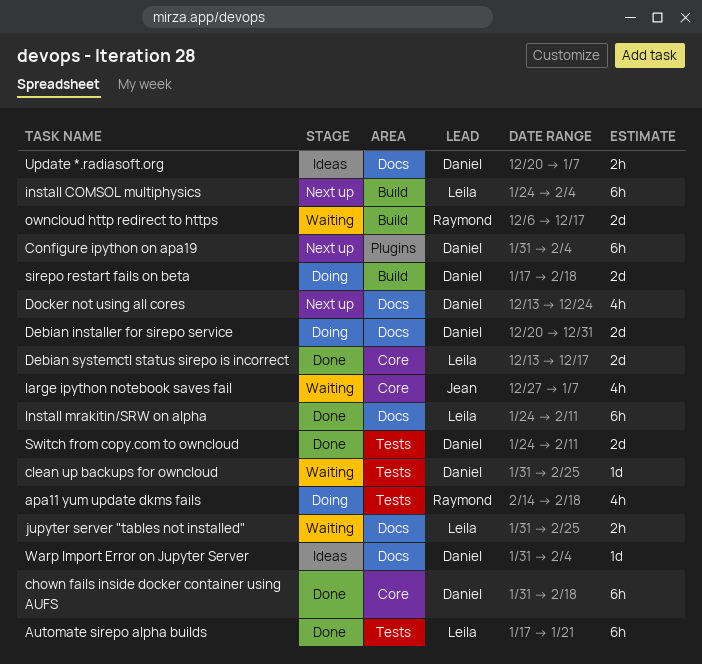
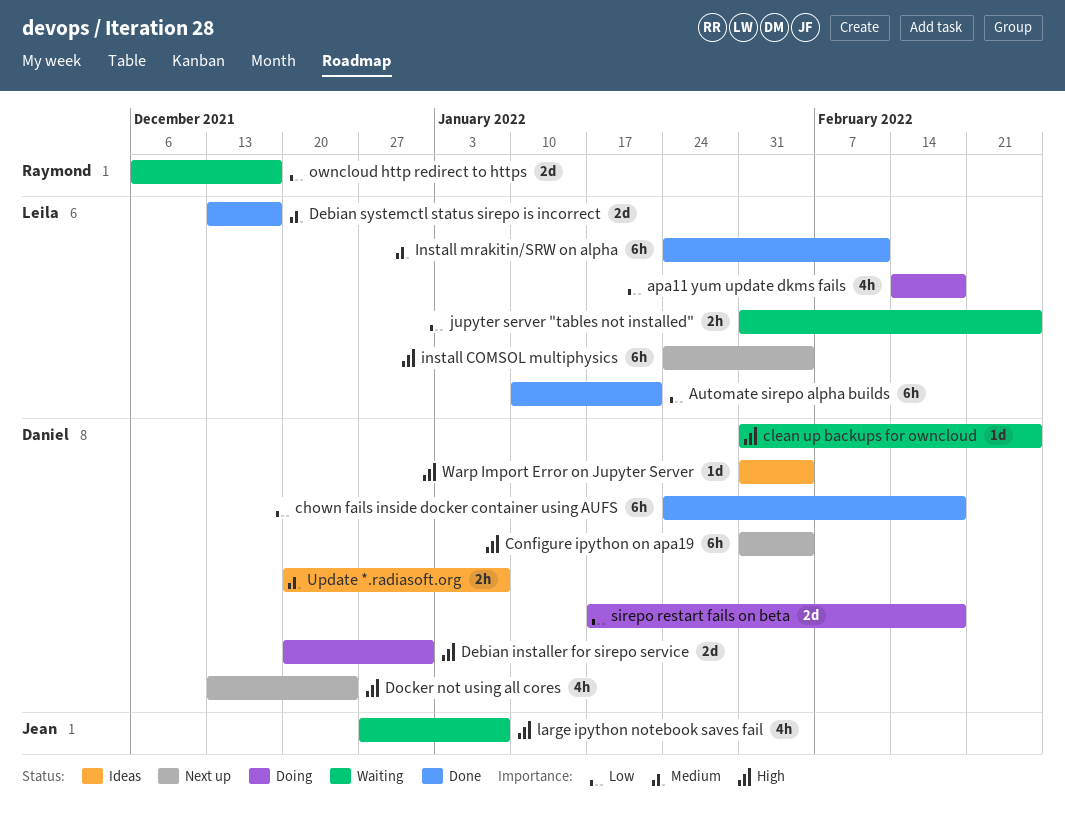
apa11 yum update dkms fails, owner: Raymond -> Leila
Automate sirepo alpha builds, start: Jan 17 -> Jan 10
chown fails inside docker container using AUFS, start: Jan 31 -> Jan 24
Switch from copy.com to owncloud: present -> none

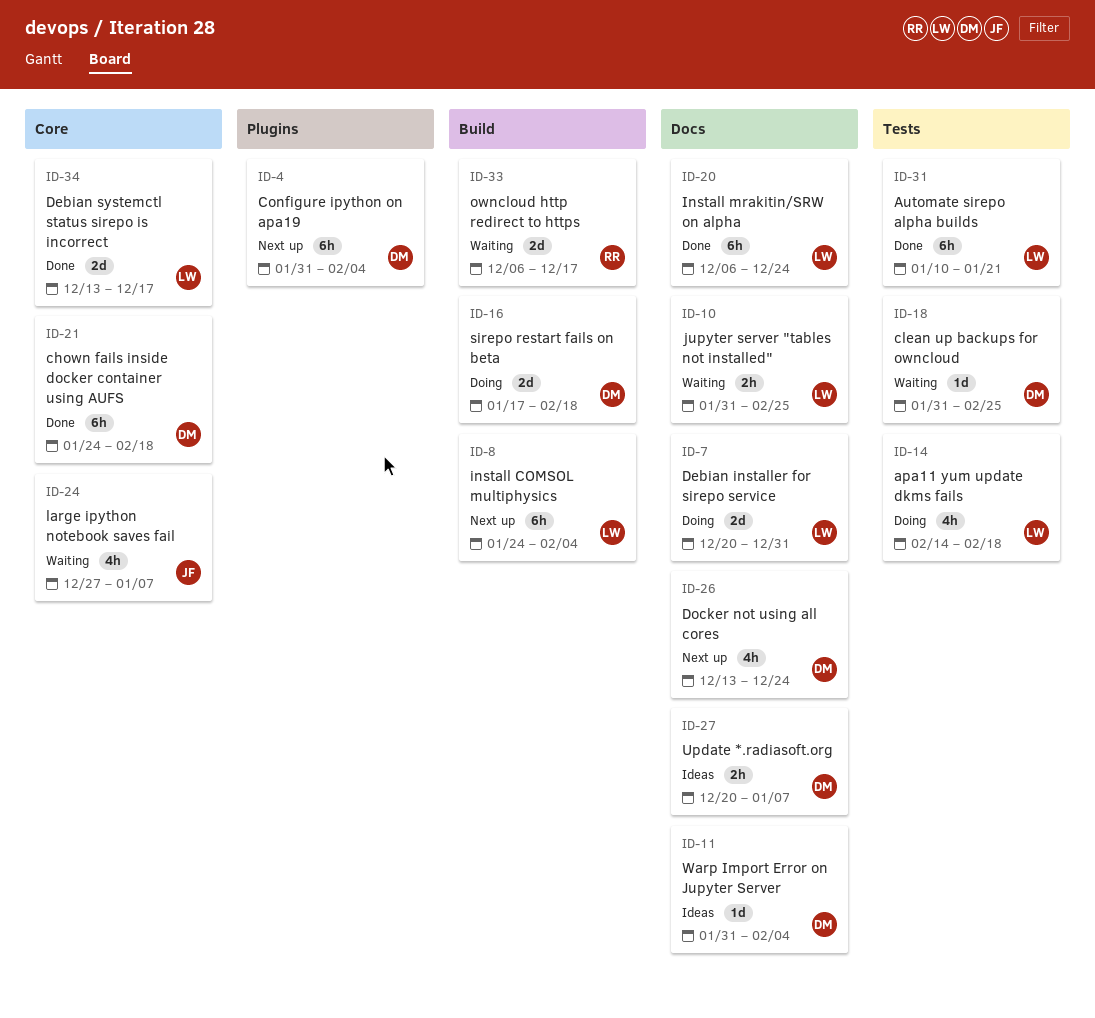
Debian installer for sirepo service, owner: Daniel -> Leila
Install mrakitin/SRW on alpha, start: Jan 24 -> Dec 6
Install mrakitin/SRW on alpha, due: Feb 11 -> Dec 24

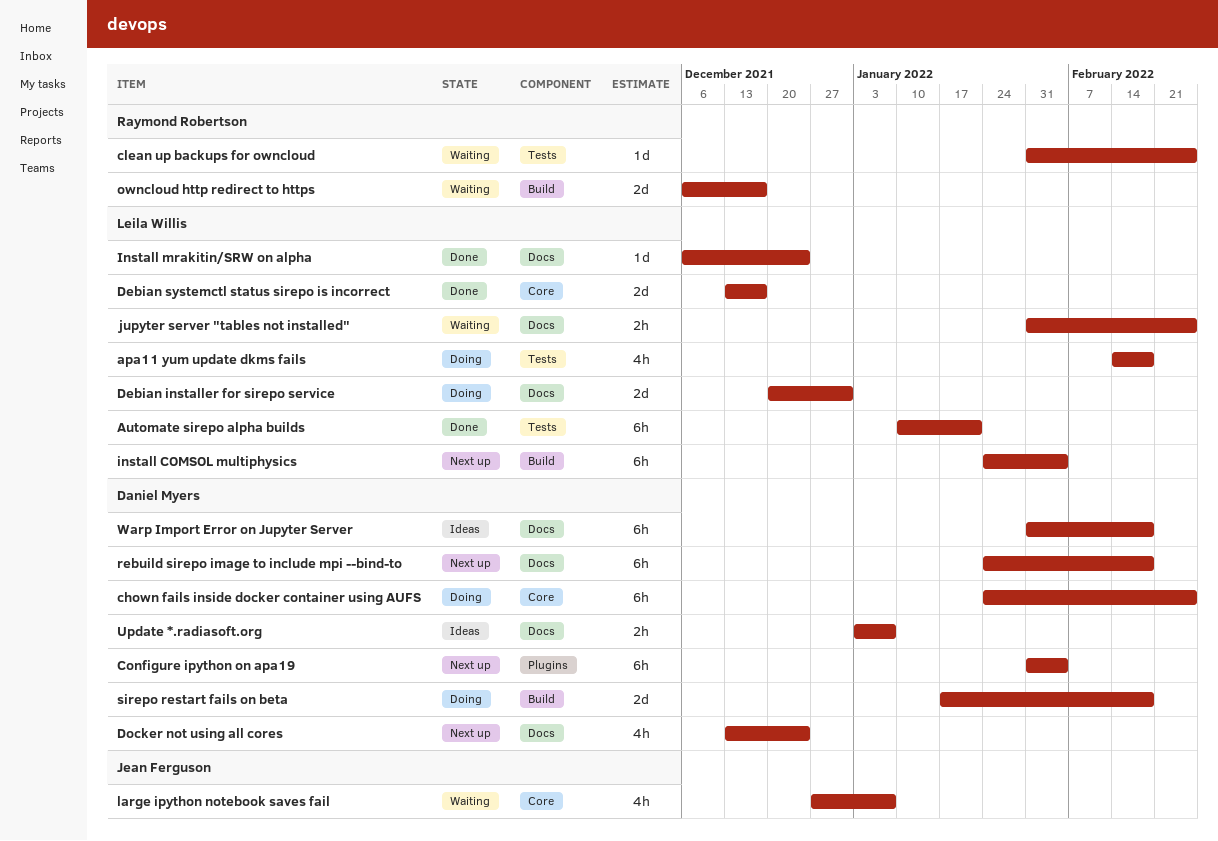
chown fails inside docker container using AUFS, status: Done -> Doing
chown fails inside docker container using AUFS, due: Feb 18 -> Feb 25
clean up backups for owncloud, owner: Daniel Myers -> Raymond Robertson
Install mrakitin/SRW on alpha, estimate: 6h -> 1d
rebuild sirepo image to include mpi --bind-to: none -> present
Update *.radiasoft.org, start: Dec 20 -> Jan 3
Warp Import Error on Jupyter Server, estimate: 1d -> 6h
Warp Import Error on Jupyter Server, due: Feb 4 -> Feb 18

